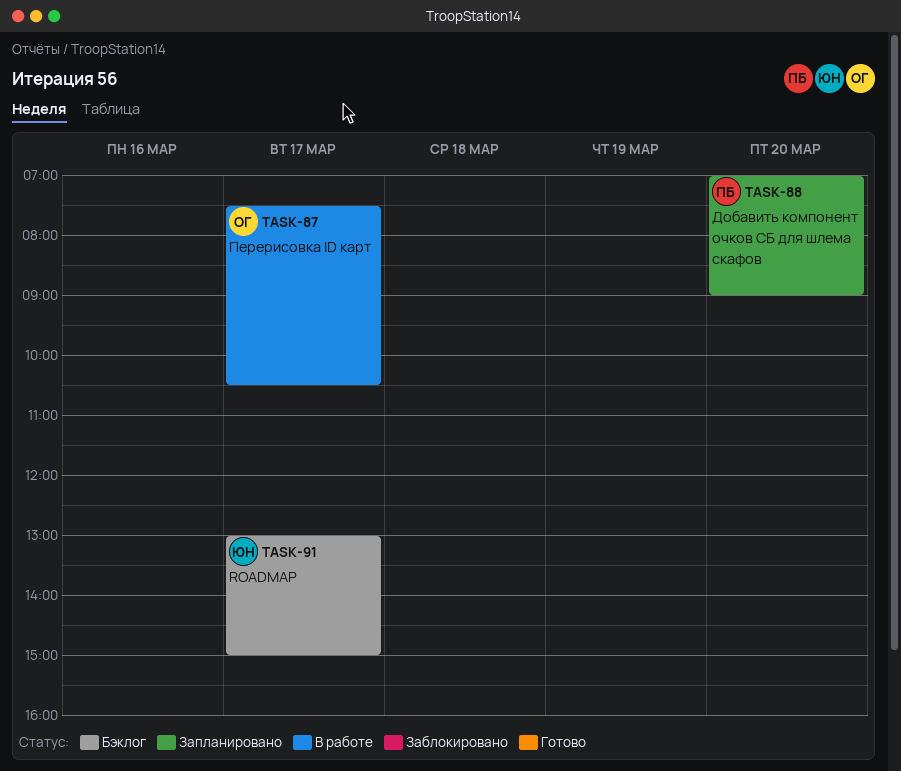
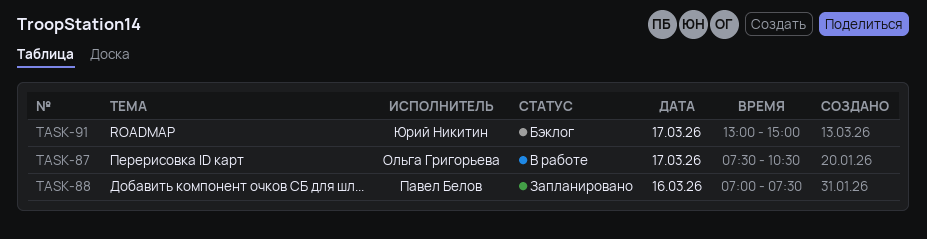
TASK-88, day: Mar 20 -> Mar 16
TASK-88, ends: 09:00 -> 07:30

